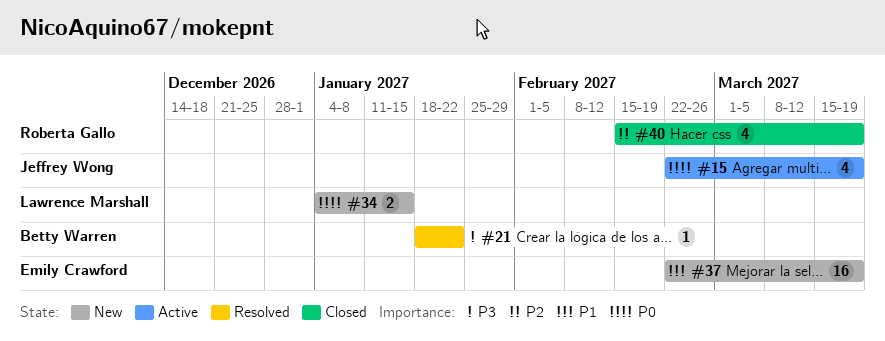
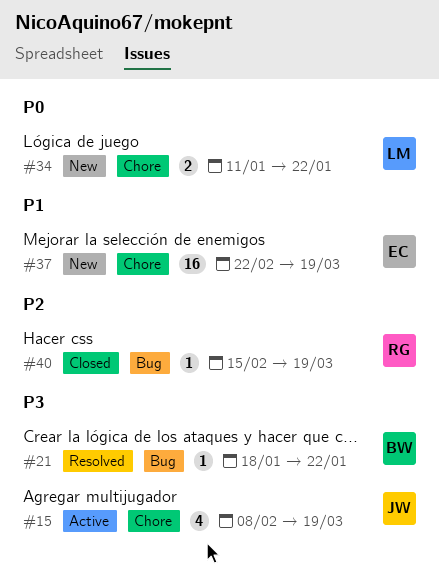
#15, priority: P0 -> P3
#15, start: Feb 22 -> Feb 8
#34, start: Jan 4 -> Jan 11
#34, due: Jan 15 -> Jan 22
#40, estimate: 4 -> 1

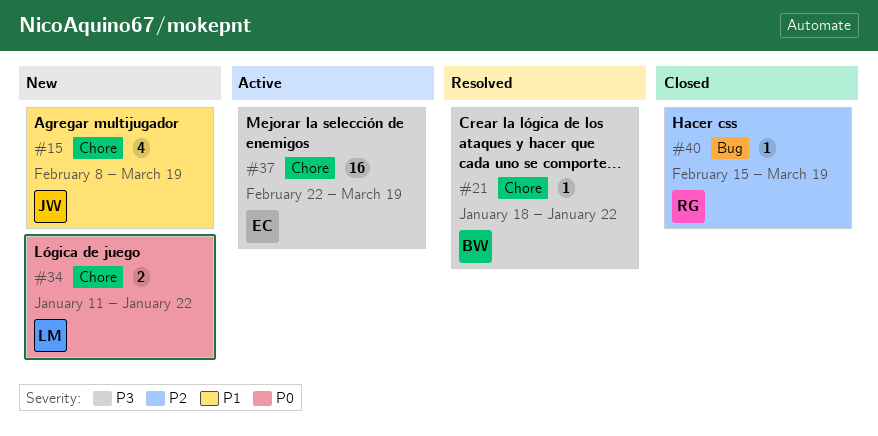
#15, status: Active -> New
#15, priority: P3 -> P1
#21, label: Bug -> Chore
#37, status: New -> Active
#37, priority: P1 -> P3

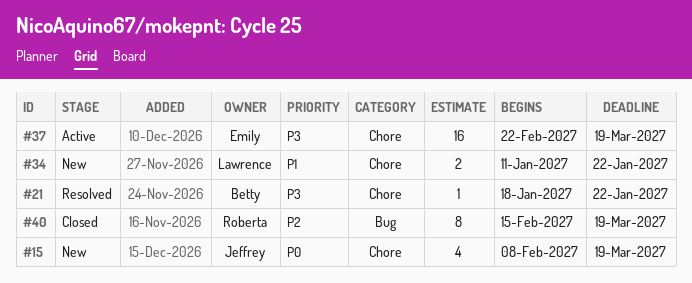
#15, priority: P1 -> P0
#34, priority: P0 -> P1
#40, estimate: 1 -> 8

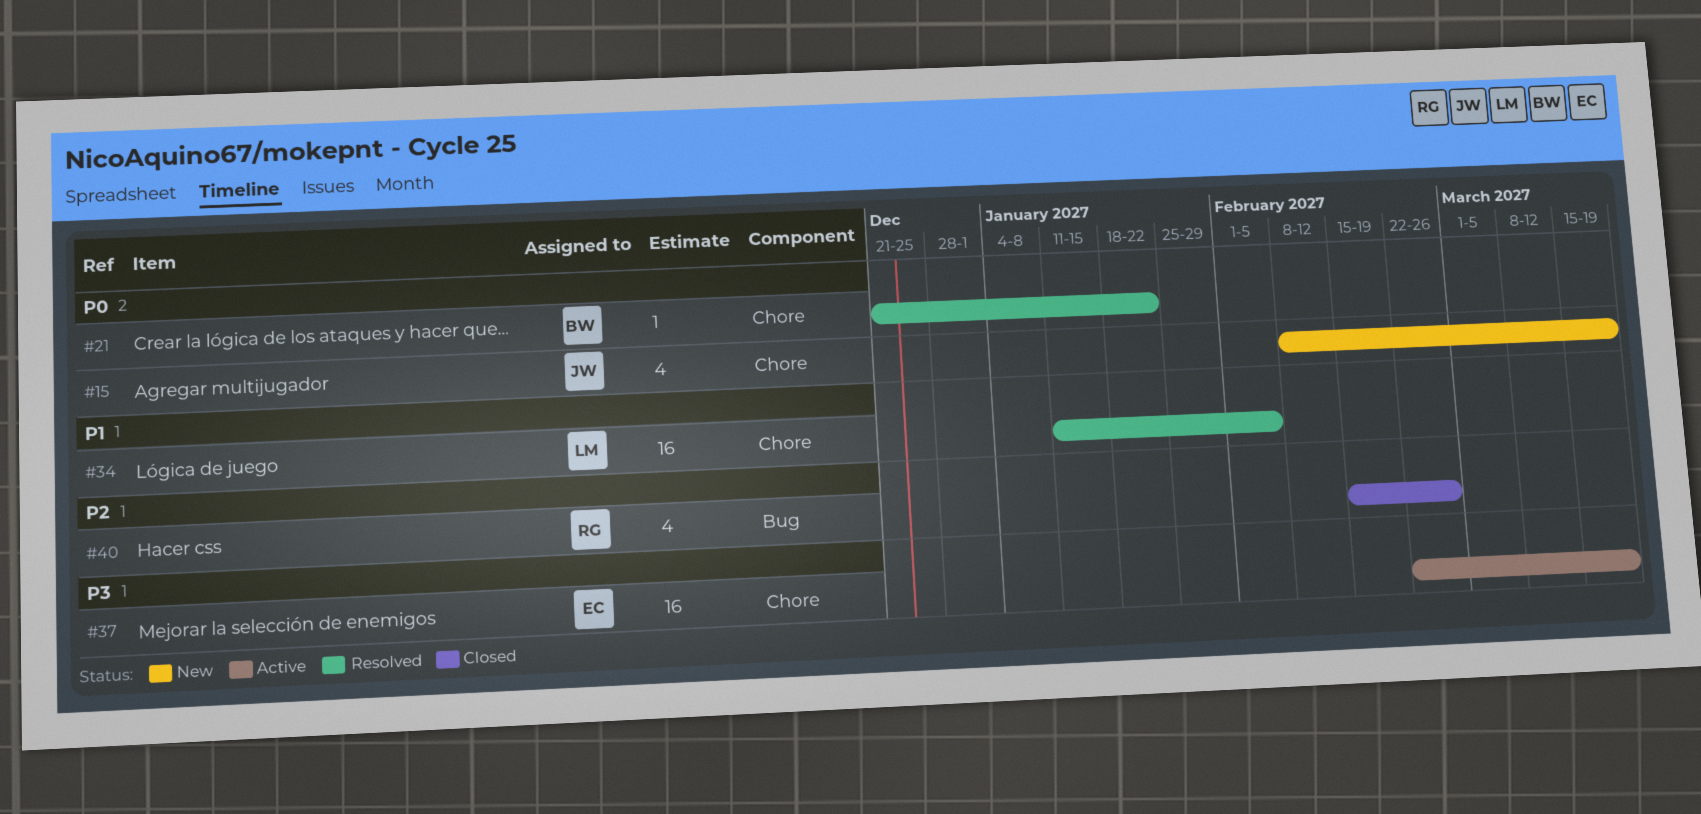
#21, priority: P3 -> P0
#21, start: Jan 18 -> Dec 21
#34, status: New -> Resolved
#34, estimate: 2 -> 16
#34, due: Jan 22 -> Feb 5
#40, estimate: 8 -> 4
#40, due: Mar 19 -> Feb 26

